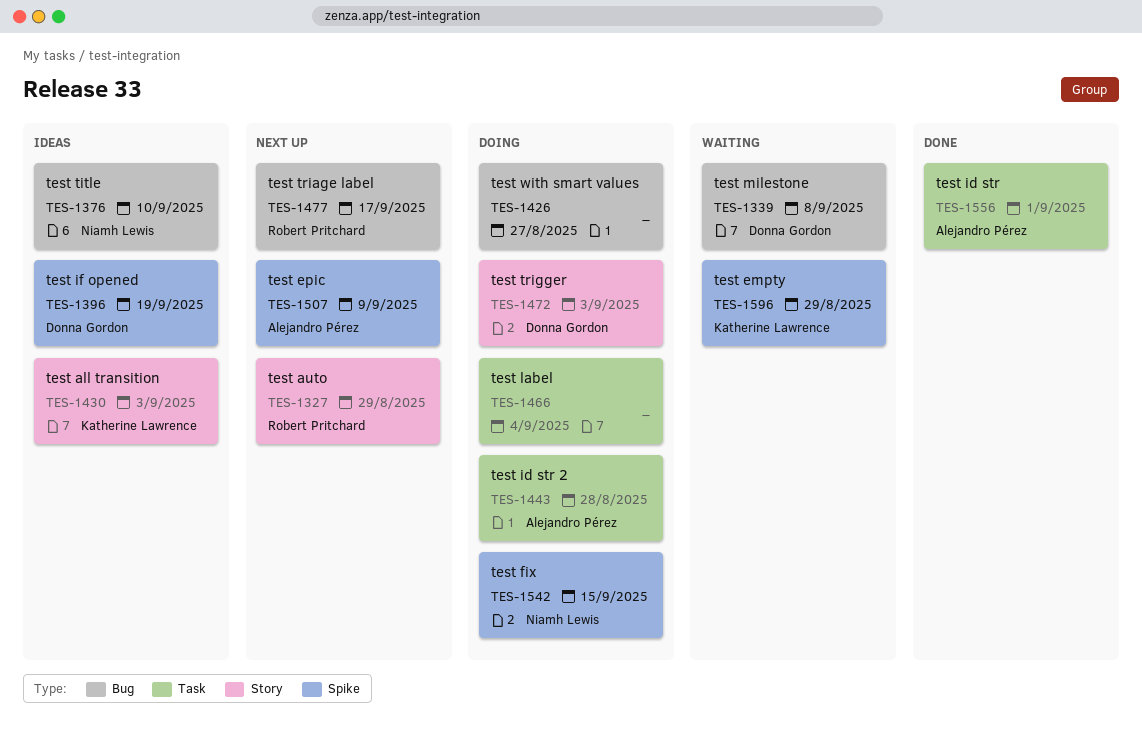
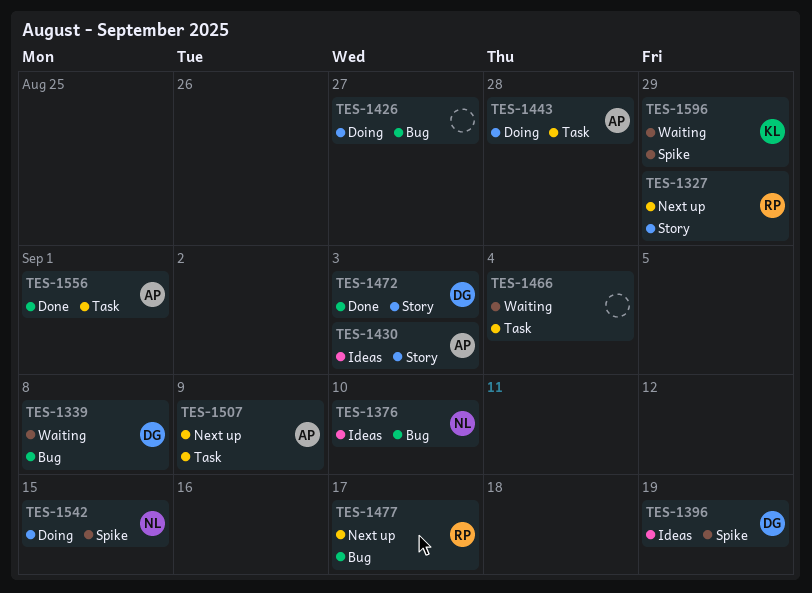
TES-1430, owner: Katherine Lawrence -> Alejandro Pérez
TES-1466, status: Doing -> Waiting
TES-1472, status: Doing -> Done
TES-1507, label: Spike -> Task

